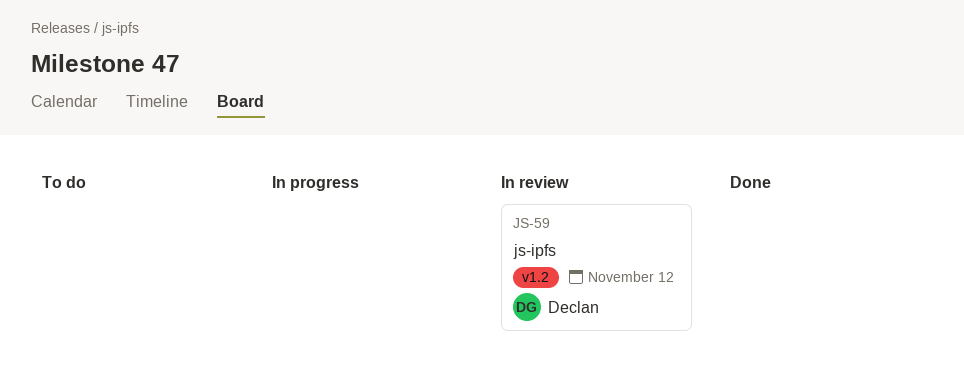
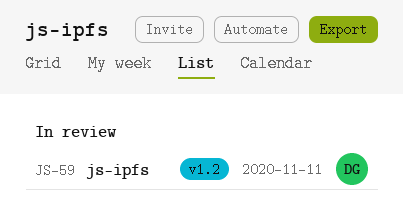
JS-59, due: Nov 12 -> Nov 11

